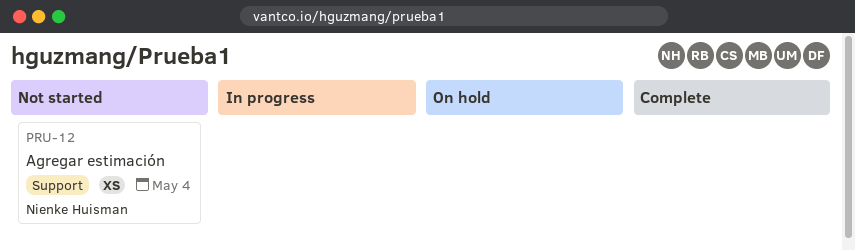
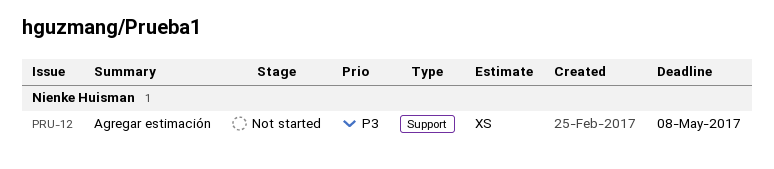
PRU-12, due: May 4 -> May 8

